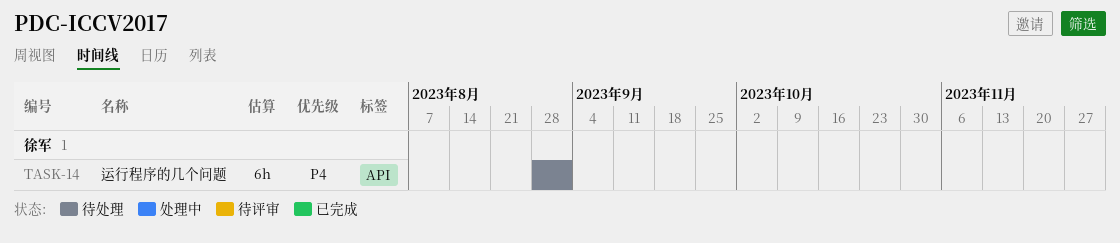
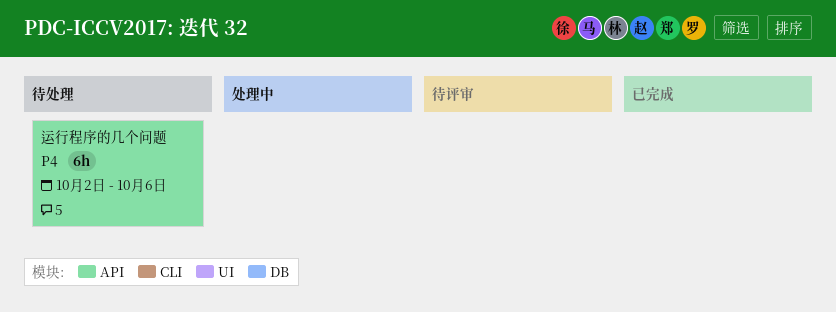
运行程序的几个问题, start: Aug 28 -> Oct 2
运行程序的几个问题, due: Sep 1 -> Oct 6

